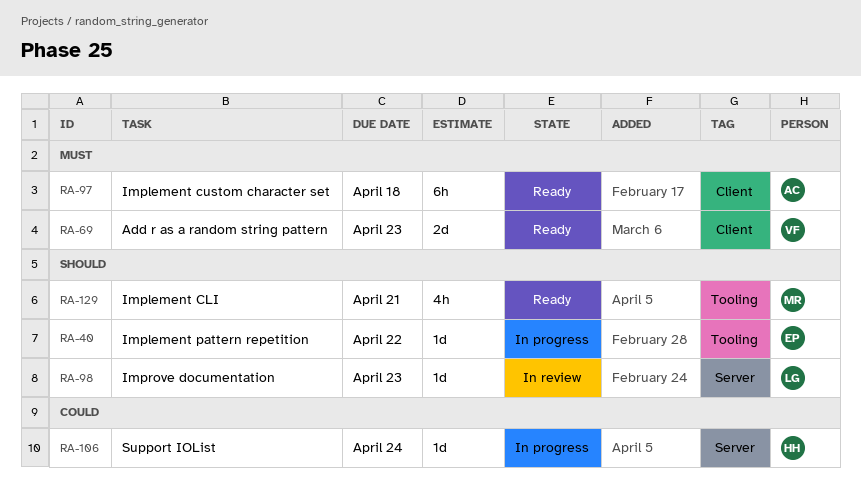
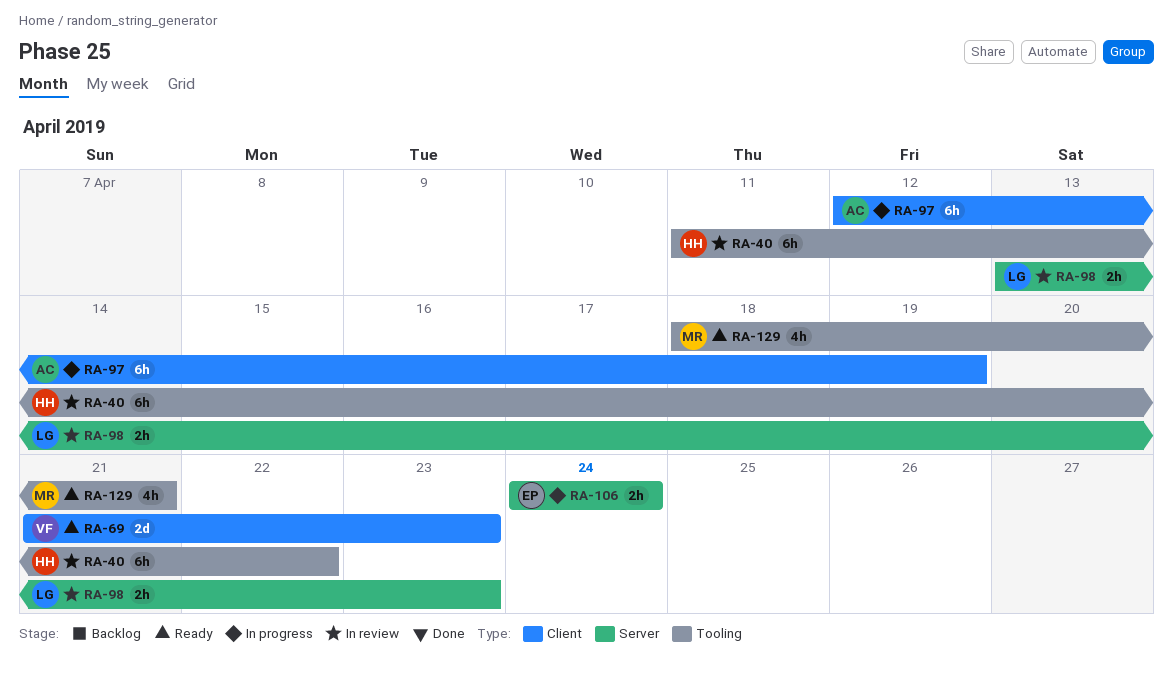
RA-40, status: In progress -> In review
RA-40, owner: EP -> HH
RA-40, estimate: 1d -> 6h
RA-97, status: Ready -> In progress
RA-97, due: Apr 18 -> Apr 19
RA-98, estimate: 1d -> 2h
RA-106, owner: HH -> EP
RA-106, estimate: 1d -> 2h

